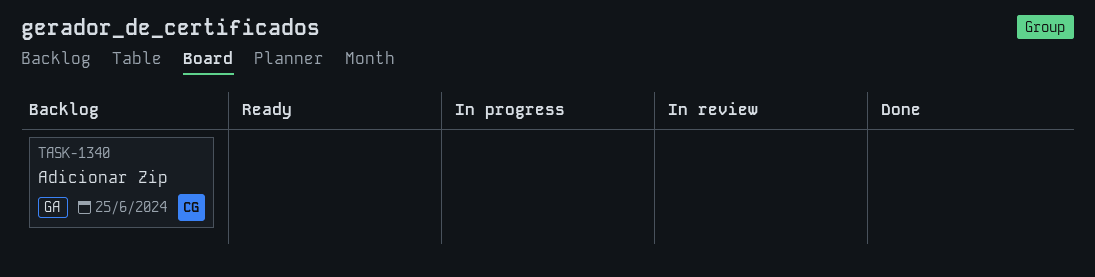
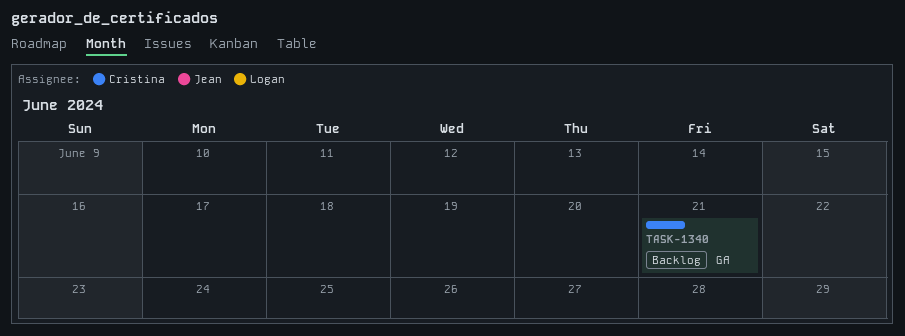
TASK-1340, due: Jun 25 -> Jun 21

